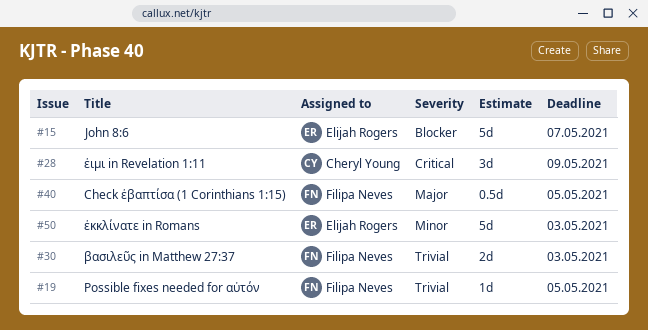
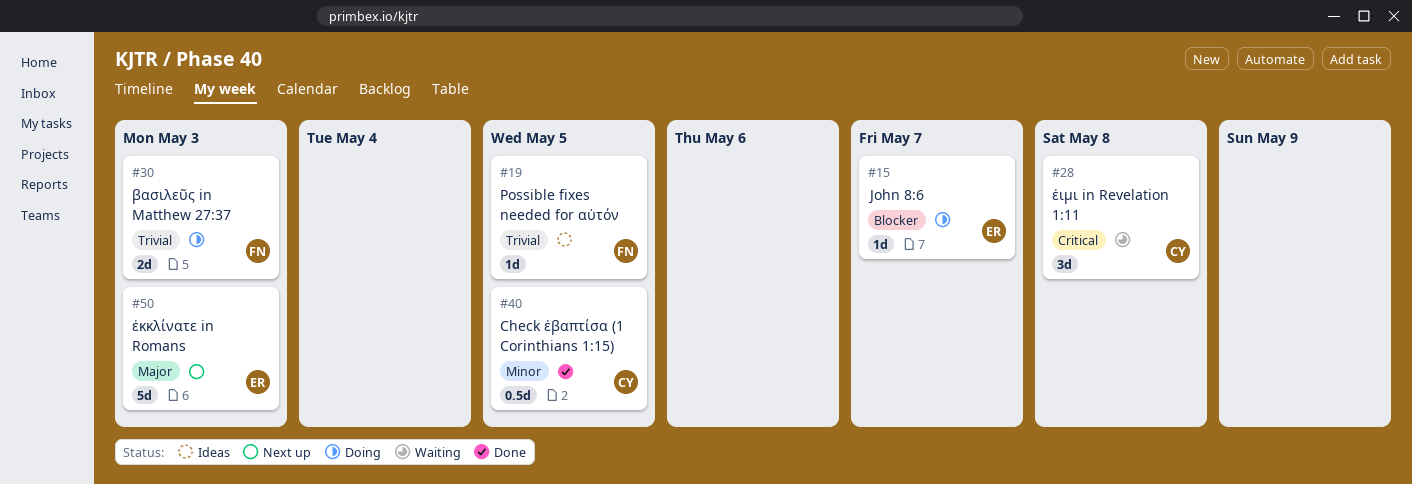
#15, estimate: 5d -> 1d
#28, due: May 9 -> May 8
#40, owner: Filipa Neves -> Cheryl Young
#40, priority: Major -> Minor
#50, priority: Minor -> Major

